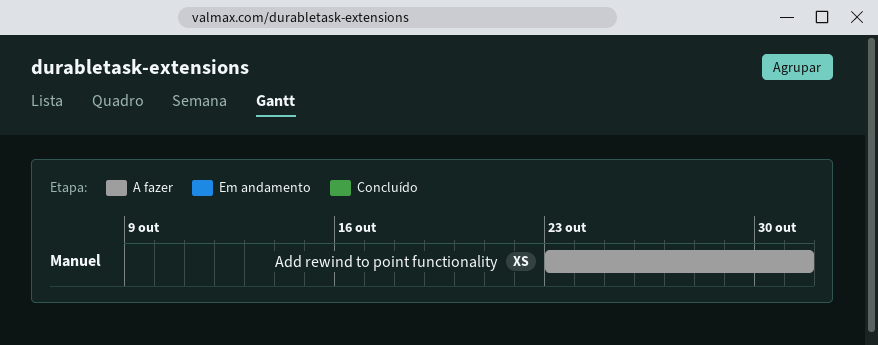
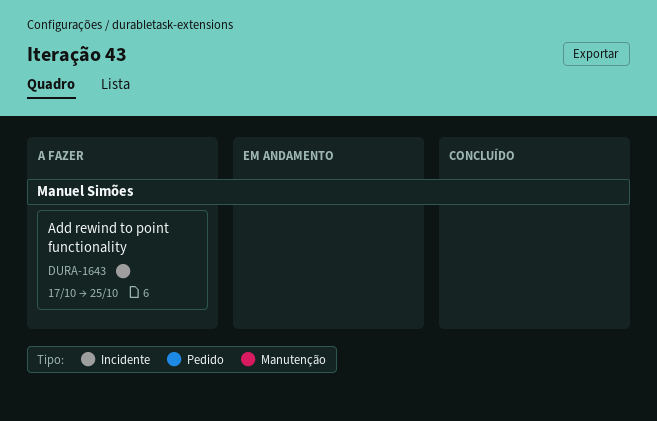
Add rewind to point functionality, start: Oct 23 -> Oct 17
Add rewind to point functionality, due: Oct 31 -> Oct 25

